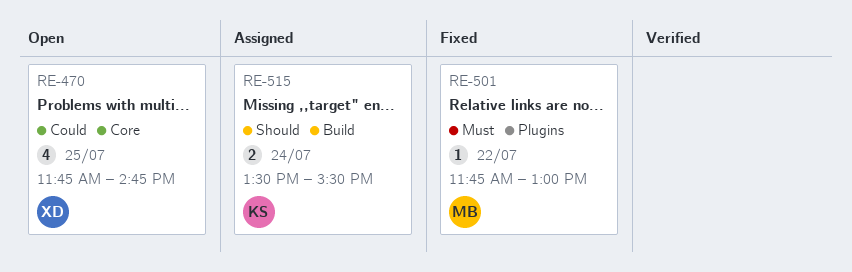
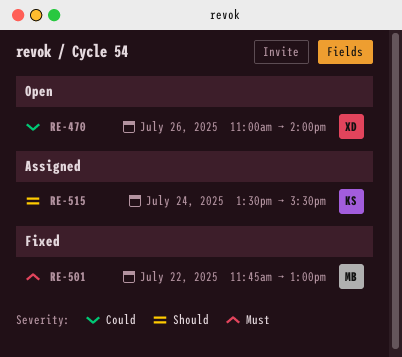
RE-470, day: Jul 25 -> Jul 26
RE-470, begins: 11:45 -> 11:00
RE-470, ends: 14:45 -> 14:00

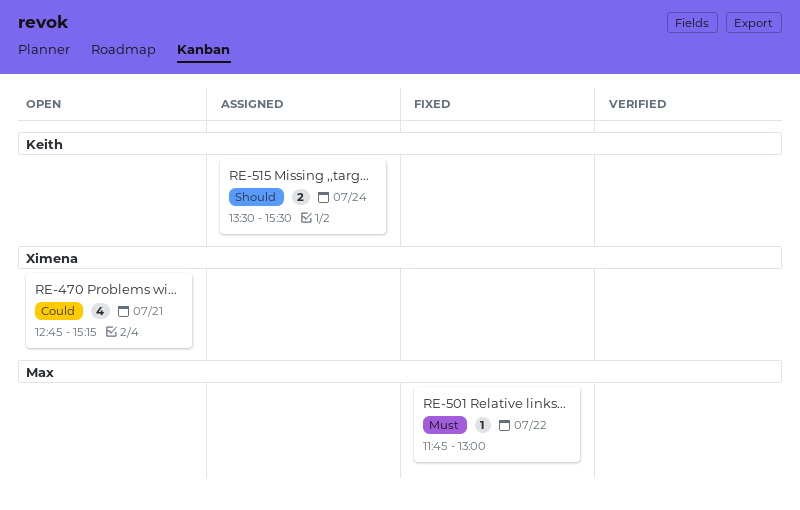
RE-470, day: Jul 26 -> Jul 21
RE-470, begins: 11:00 -> 12:45
RE-470, ends: 14:00 -> 15:15

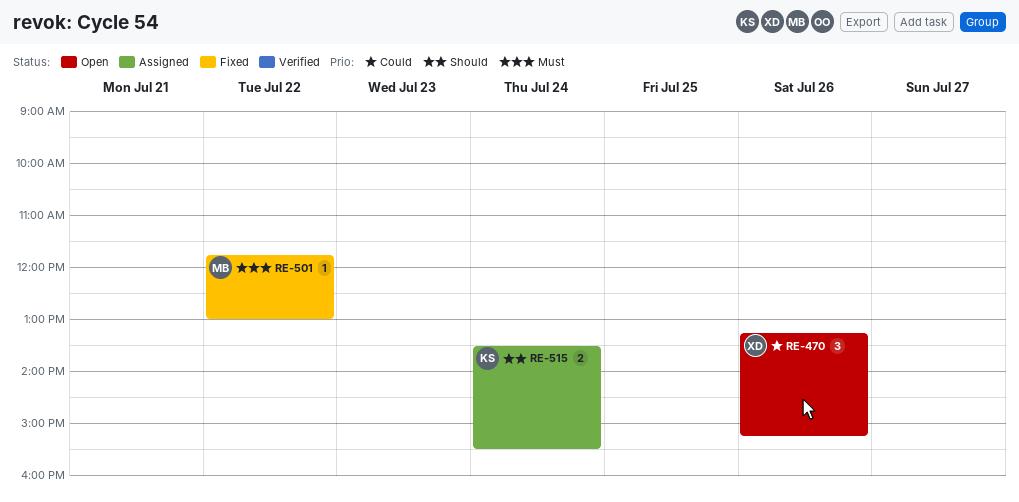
RE-470, estimate: 4 -> 3
RE-470, day: Jul 21 -> Jul 26
RE-470, begins: 12:45 -> 13:15

